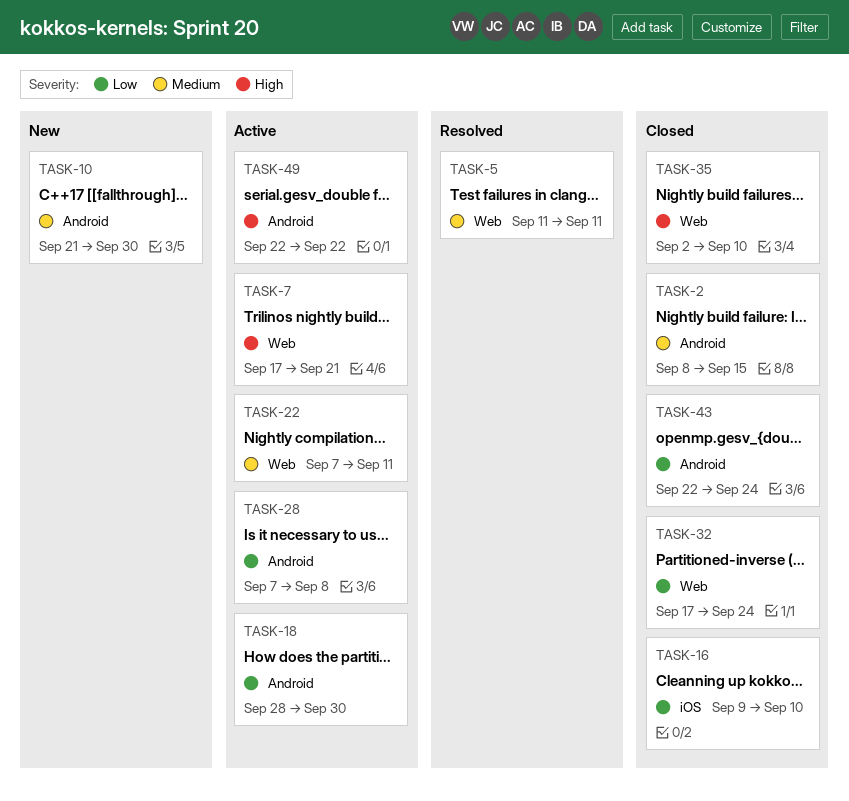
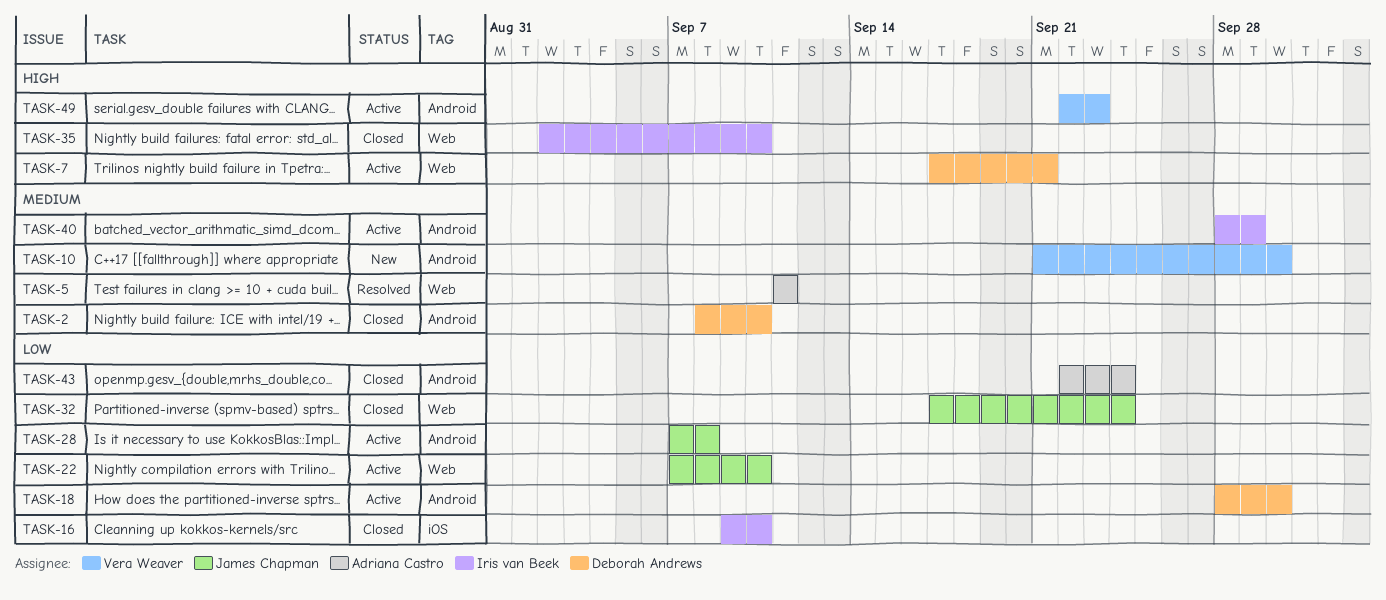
TASK-2, due: Sep 15 -> Sep 10
TASK-22, priority: Medium -> Low
TASK-22, due: Sep 11 -> Sep 10
TASK-40: none -> present
TASK-49, due: Sep 22 -> Sep 23

